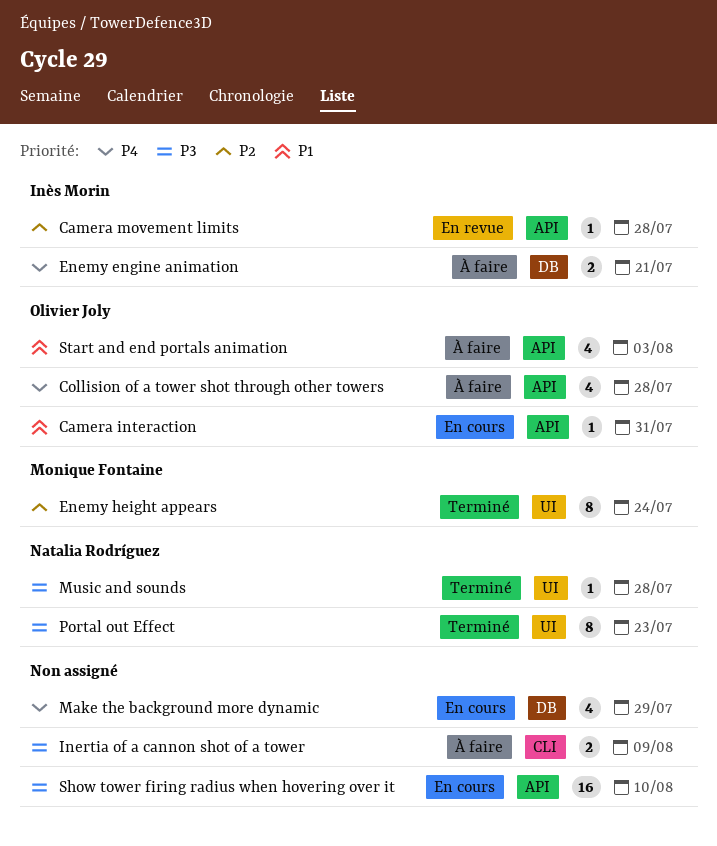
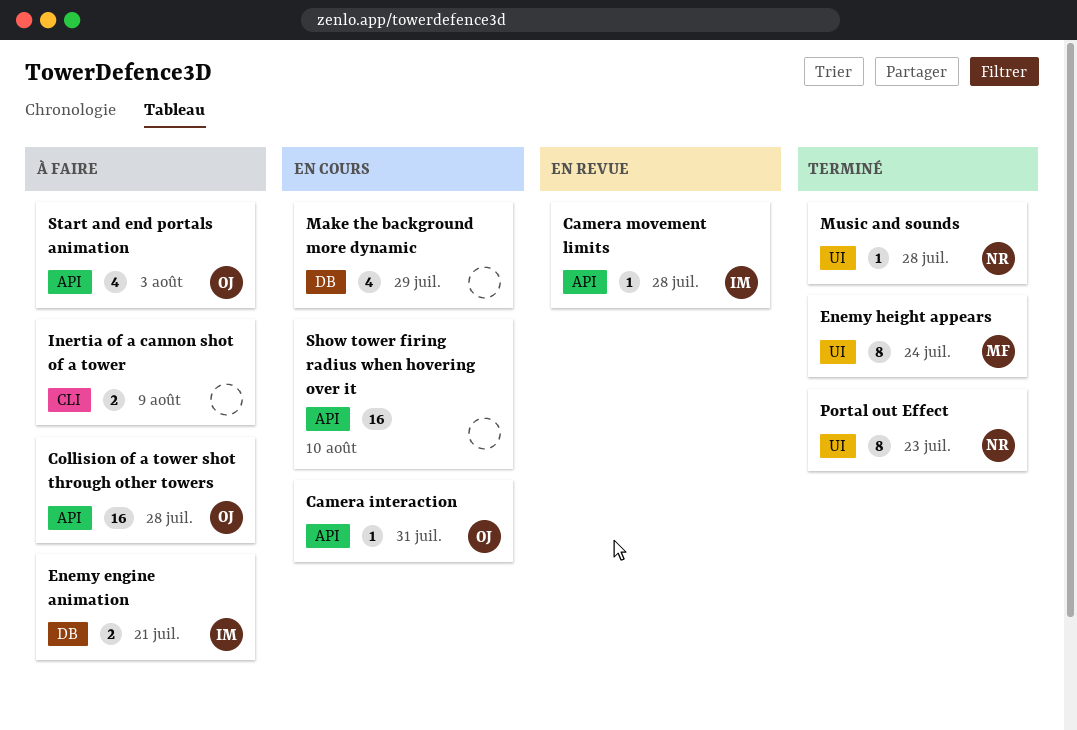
Collision of a tower shot through other towers, estimate: 4 -> 16

